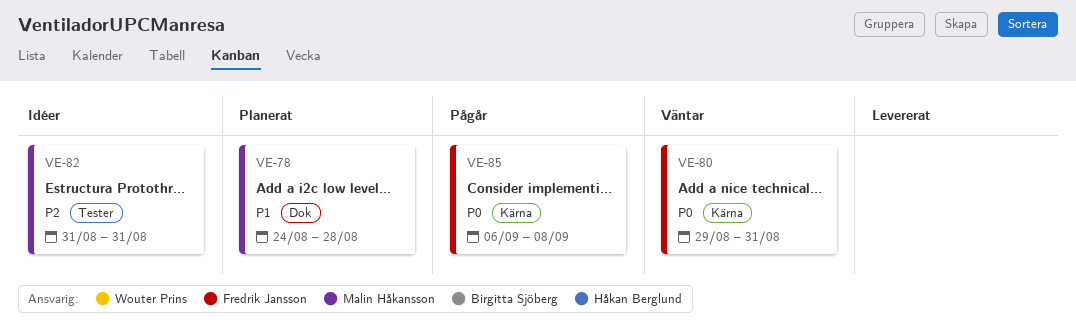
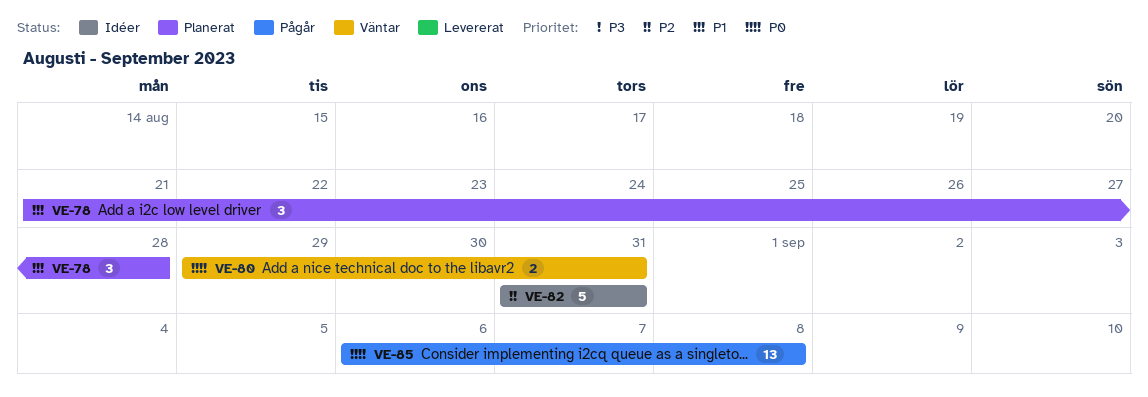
VE-78, start: Aug 24 -> Aug 21

